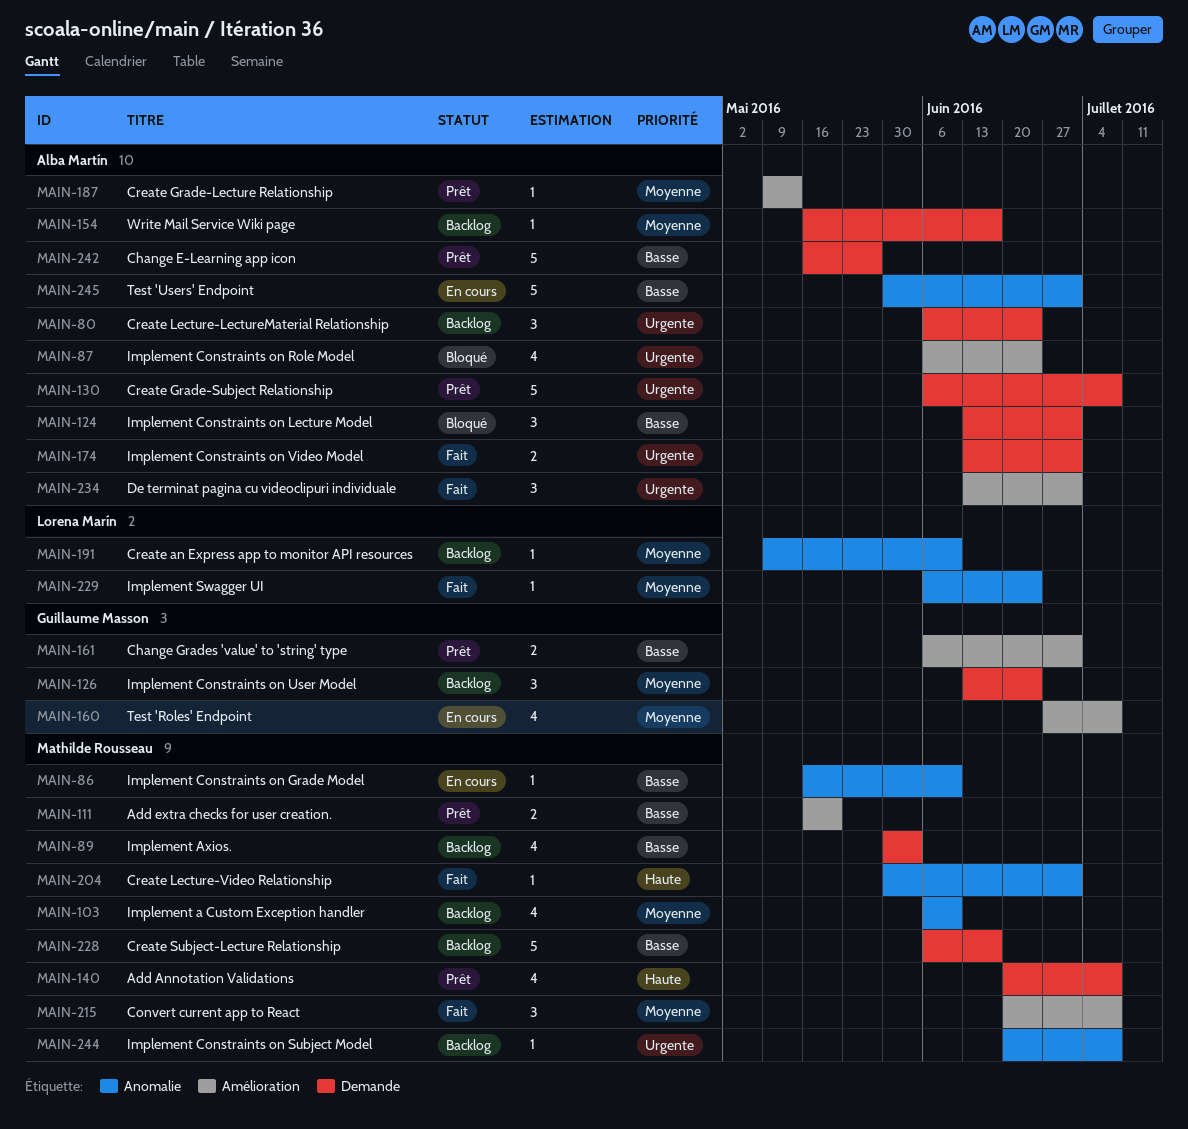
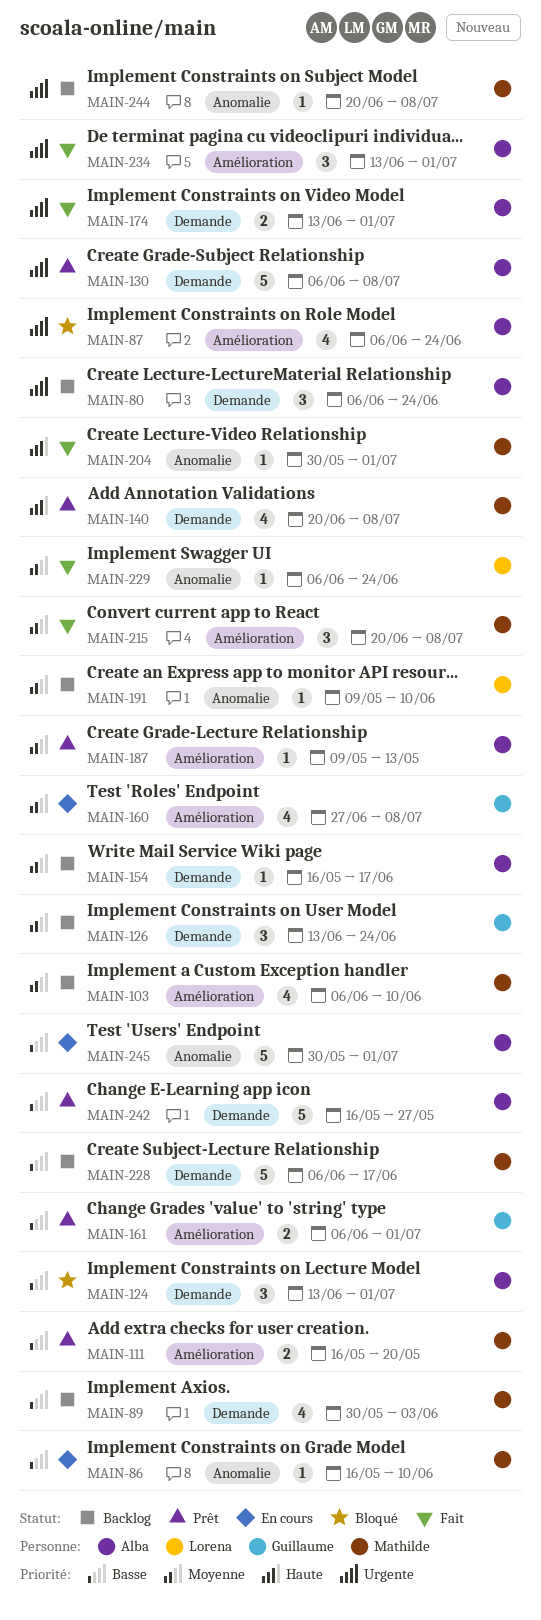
MAIN-103, label: Anomalie -> Amélioration

